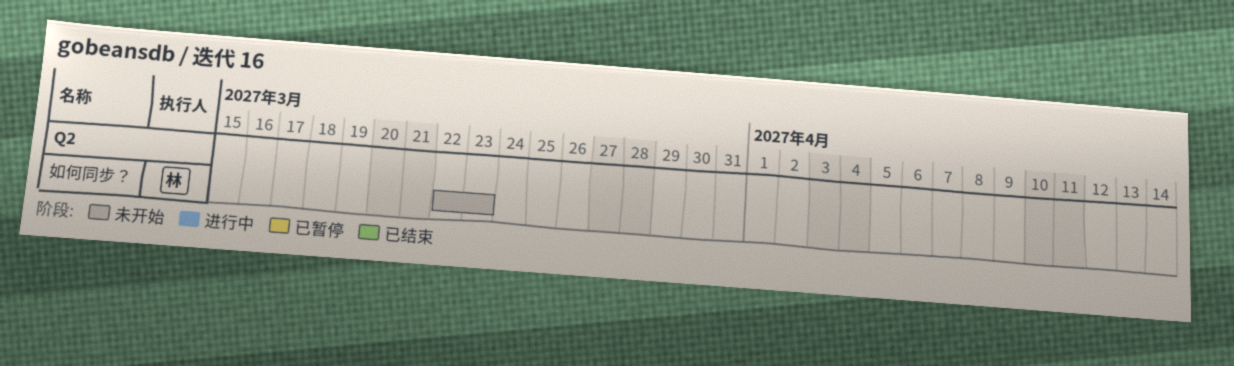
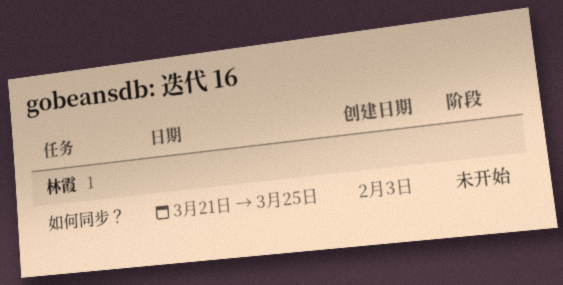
如何同步？, start: Mar 22 -> Mar 21
如何同步？, due: Mar 23 -> Mar 25

